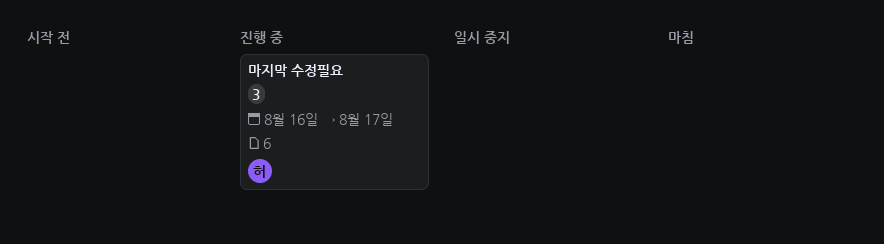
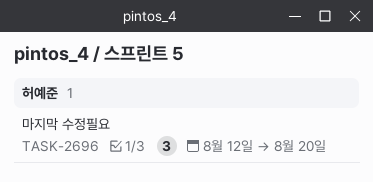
마지막 수정필요, start: Aug 16 -> Aug 12
마지막 수정필요, due: Aug 17 -> Aug 20

